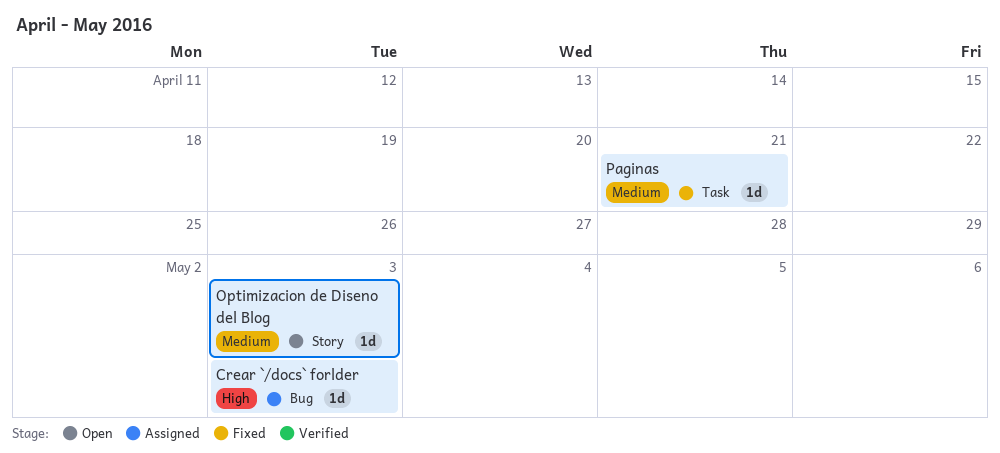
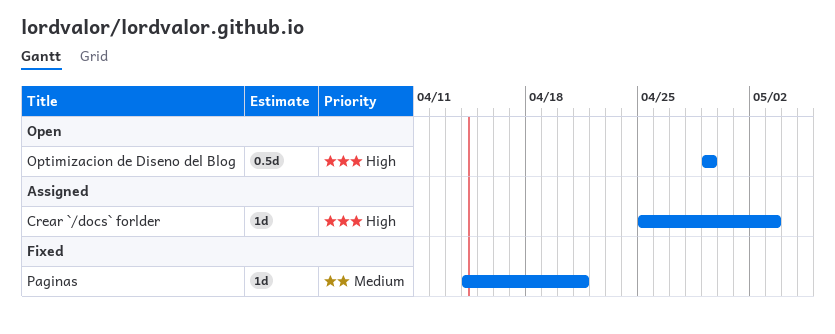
Optimizacion de Diseno del Blog, priority: Medium -> High
Optimizacion de Diseno del Blog, estimate: 1d -> 0.5d
Optimizacion de Diseno del Blog, due: May 3 -> Apr 29

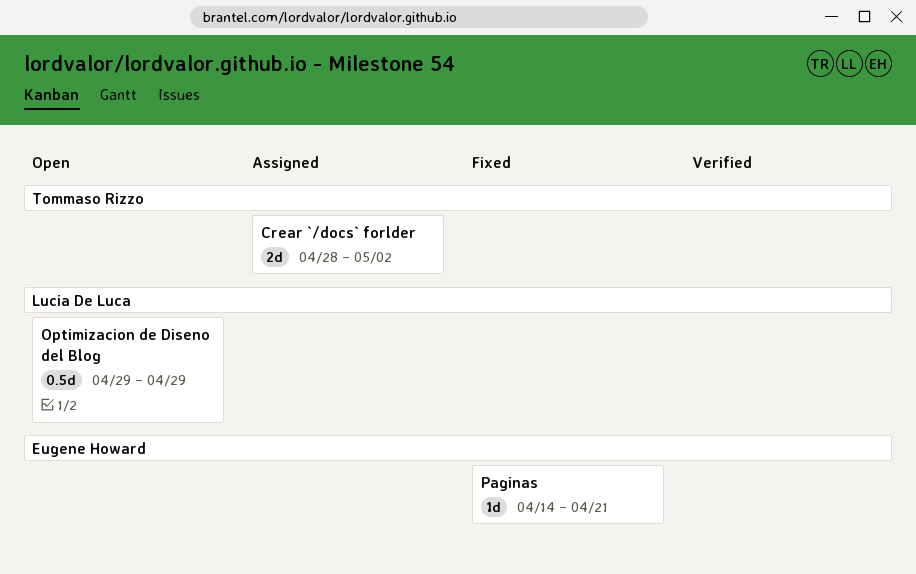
Crear `/docs` forlder, estimate: 1d -> 2d
Crear `/docs` forlder, start: Apr 25 -> Apr 28
Crear `/docs` forlder, due: May 3 -> May 2

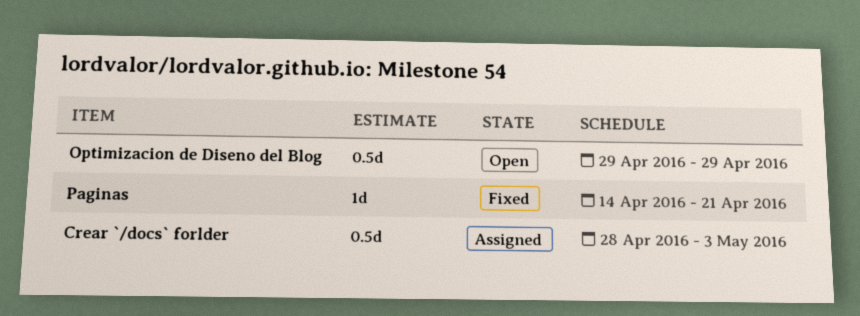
Crear `/docs` forlder, estimate: 2d -> 0.5d
Crear `/docs` forlder, due: May 2 -> May 3

